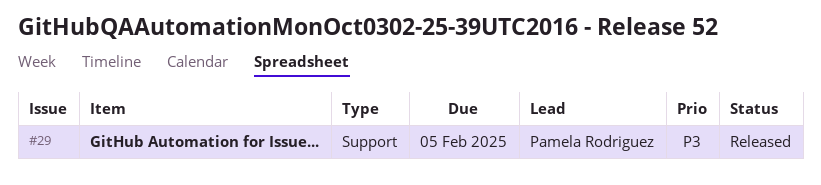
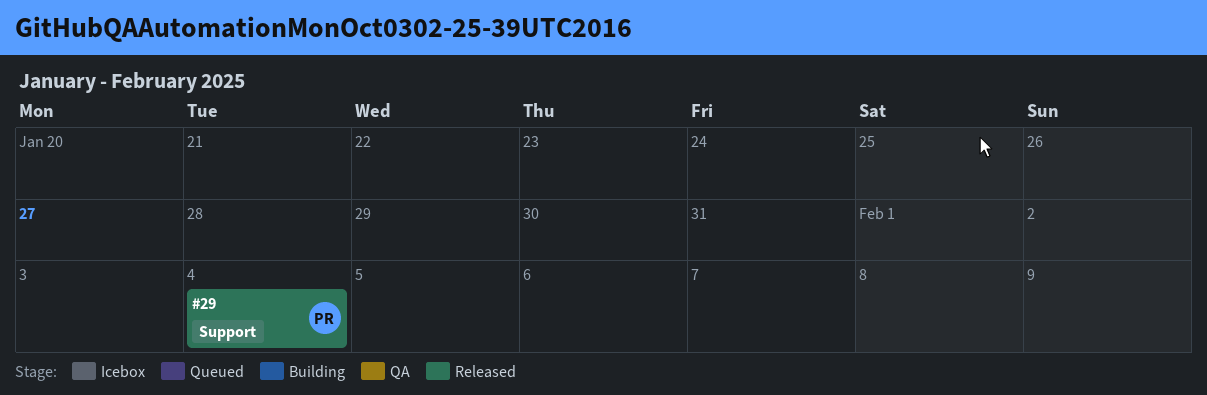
#29, due: Feb 5 -> Feb 4

